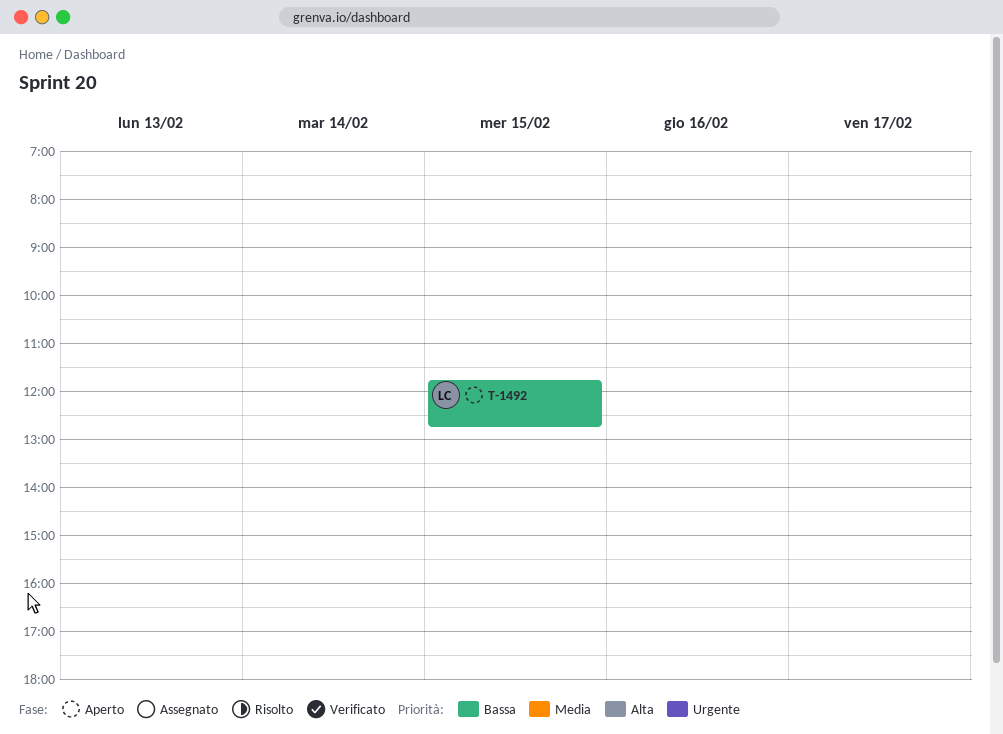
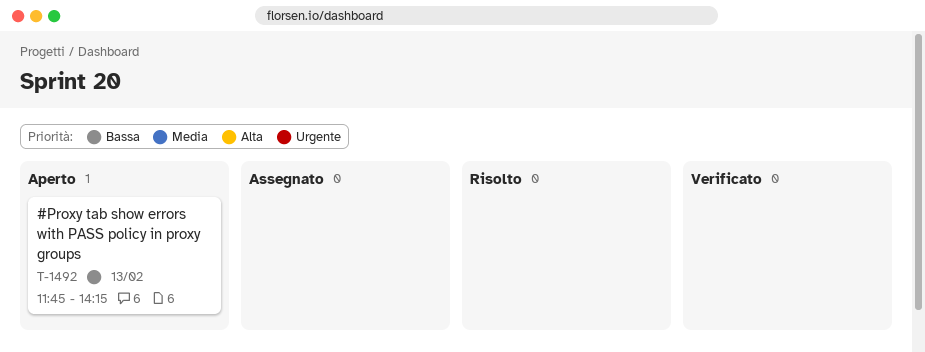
T-1492, day: Feb 15 -> Feb 13
T-1492, ends: 12:45 -> 14:15

